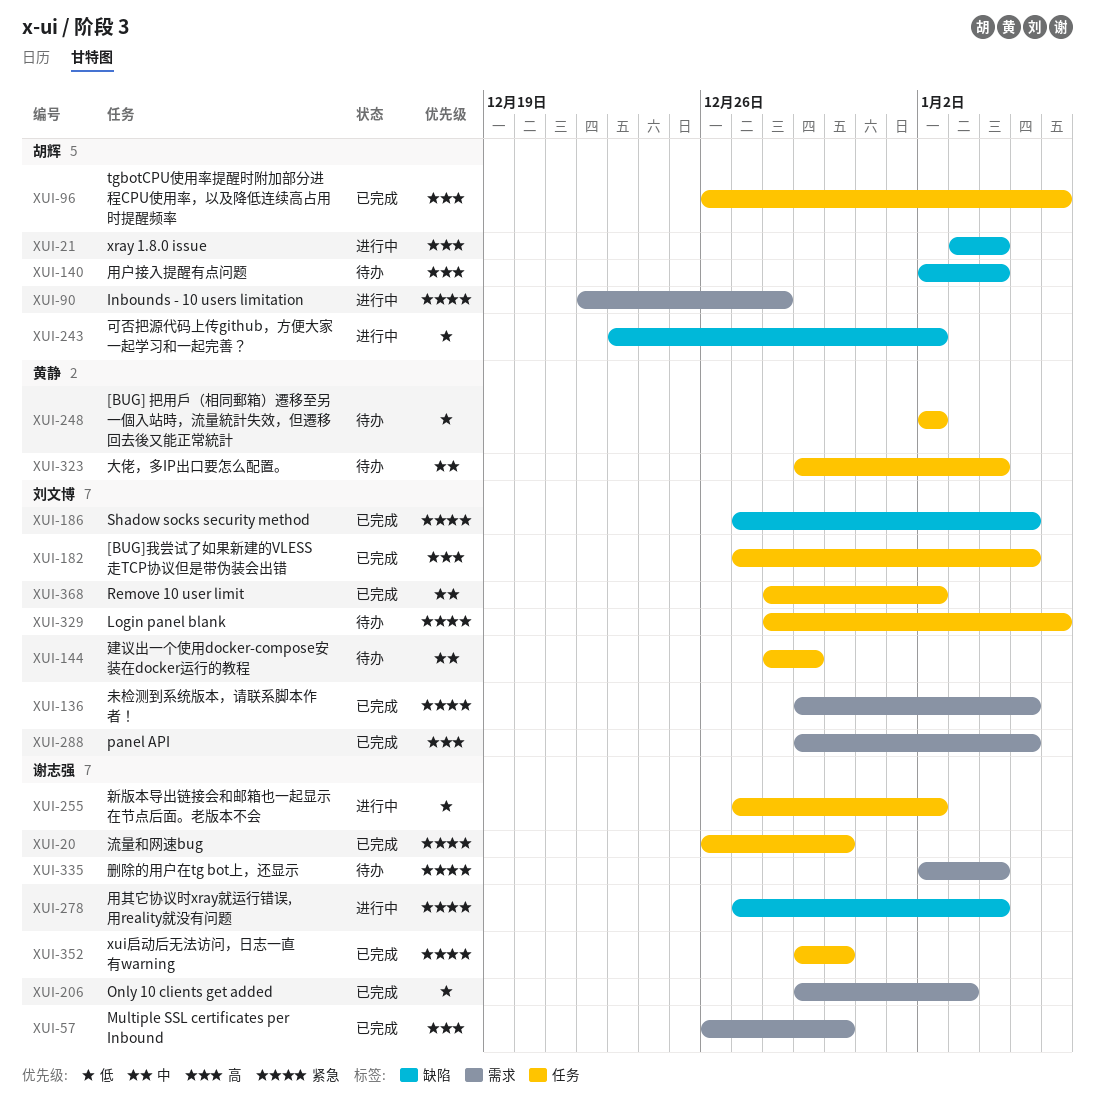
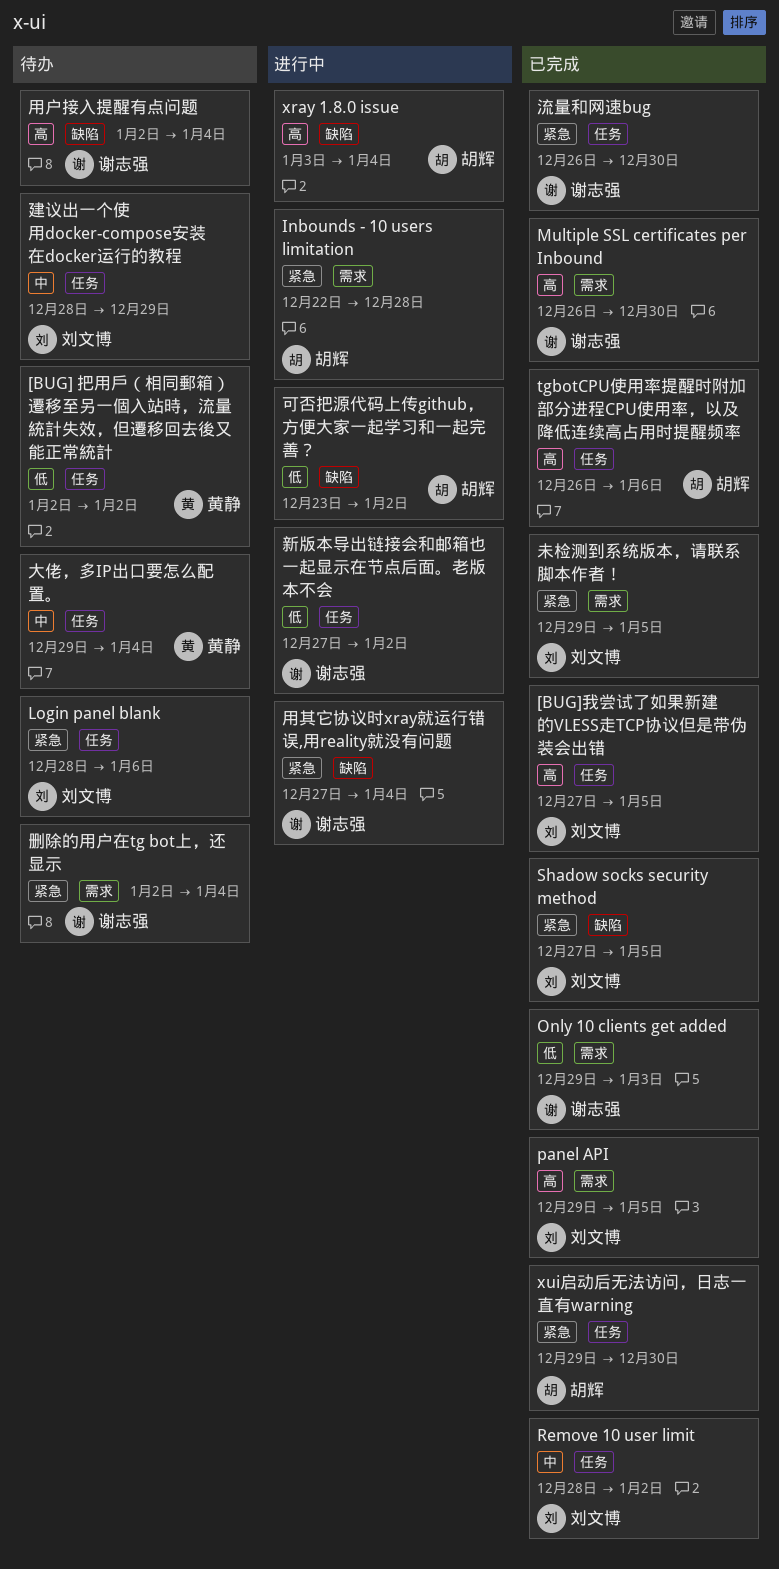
xui启动后无法访问，日志一直有warning, owner: 谢志强 -> 胡辉
用户接入提醒有点问题, owner: 胡辉 -> 谢志强

